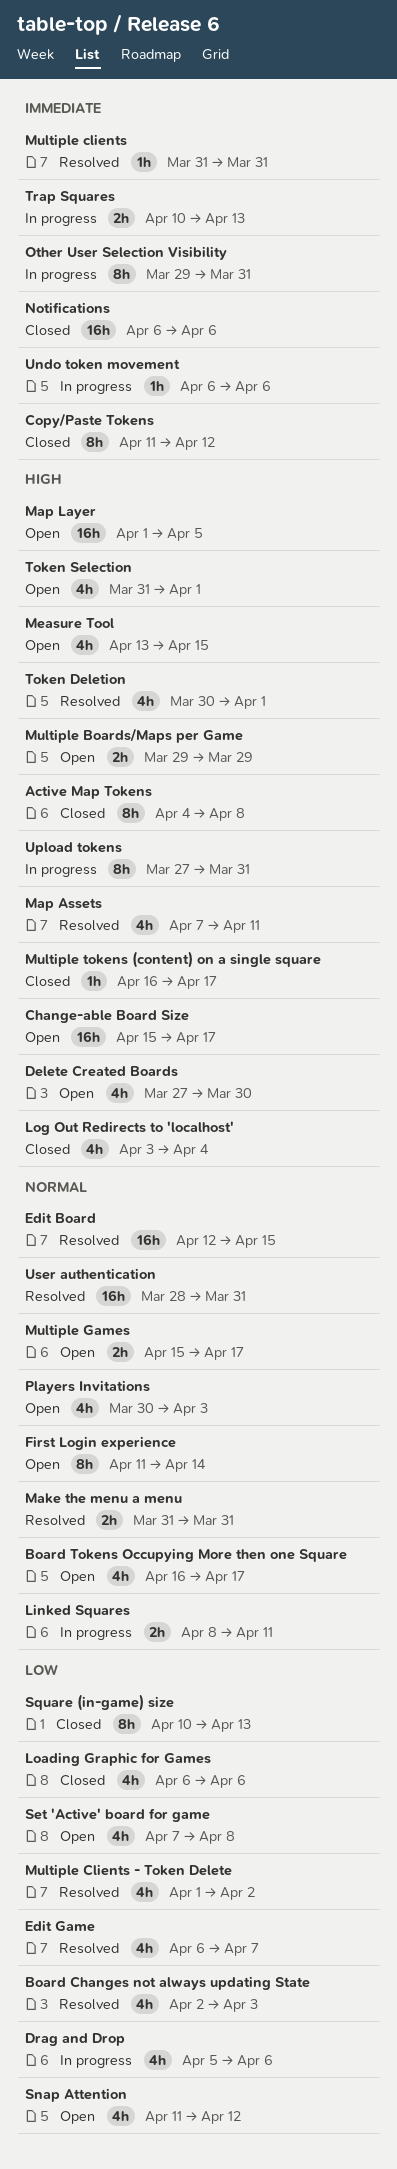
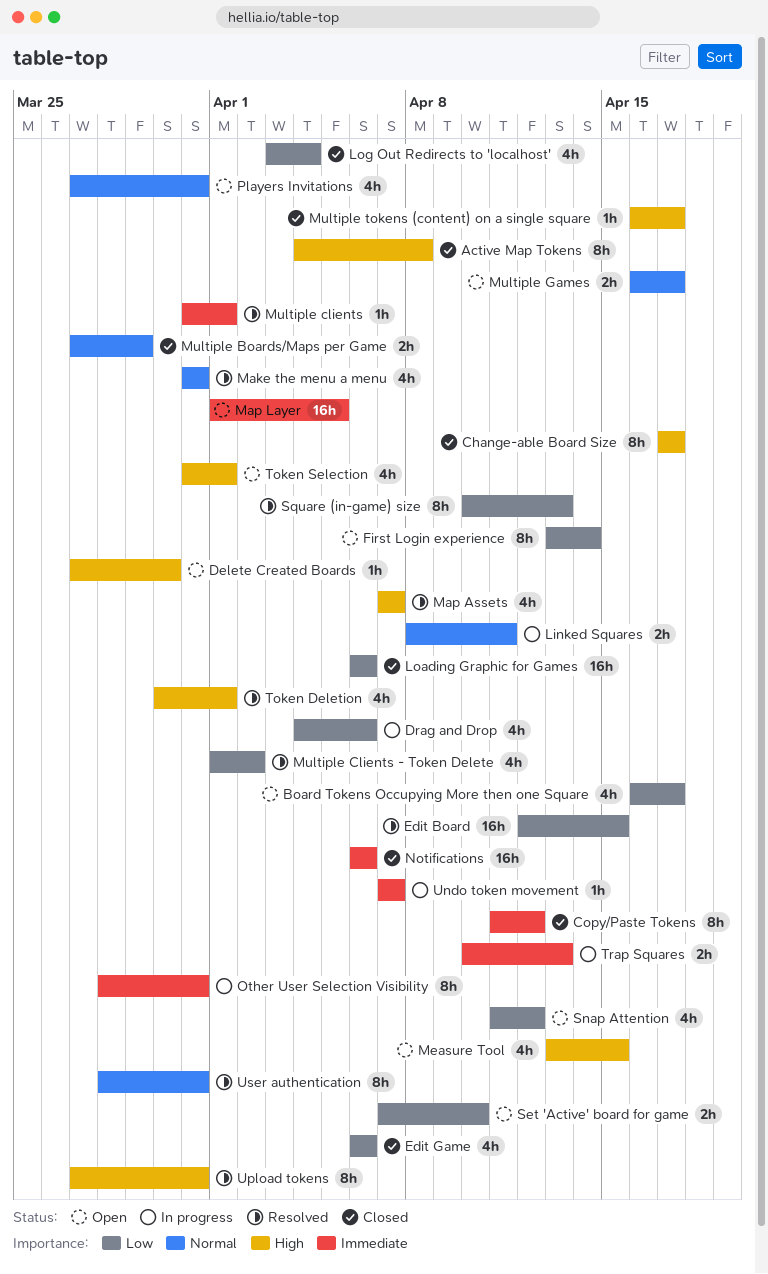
Board Changes not always updating State: present -> none
Board Tokens Occupying More then one Square, priority: Normal -> Low
Change-able Board Size, status: Open -> Closed
Change-able Board Size, estimate: 16h -> 8h
Change-able Board Size, start: Apr 15 -> Apr 17
Delete Created Boards, estimate: 4h -> 1h
Drag and Drop, start: Apr 5 -> Apr 4
Edit Board, priority: Normal -> Low
Edit Game, status: Resolved -> Closed
Edit Game, due: Apr 7 -> Apr 6
First Login experience, priority: Normal -> Low
First Login experience, start: Apr 11 -> Apr 13
Loading Graphic for Games, estimate: 4h -> 16h
Log Out Redirects to 'localhost', priority: High -> Low
Make the menu a menu, estimate: 2h -> 4h
Map Assets, due: Apr 11 -> Apr 7
Map Layer, priority: High -> Immediate
Multiple Boards/Maps per Game, status: Open -> Closed
Multiple Boards/Maps per Game, priority: High -> Normal
Multiple Boards/Maps per Game, start: Mar 29 -> Mar 27
Multiple clients, due: Mar 31 -> Apr 1
Multiple Games, start: Apr 15 -> Apr 16
Other User Selection Visibility, start: Mar 29 -> Mar 28
Players Invitations, start: Mar 30 -> Mar 27
Players Invitations, due: Apr 3 -> Mar 31
Set 'Active' board for game, estimate: 4h -> 2h
Set 'Active' board for game, due: Apr 8 -> Apr 10
Square (in-game) size, status: Closed -> Resolved
Undo token movement, start: Apr 6 -> Apr 7
Undo token movement, due: Apr 6 -> Apr 7
Upload tokens, status: In progress -> Resolved
User authentication, estimate: 16h -> 8h

